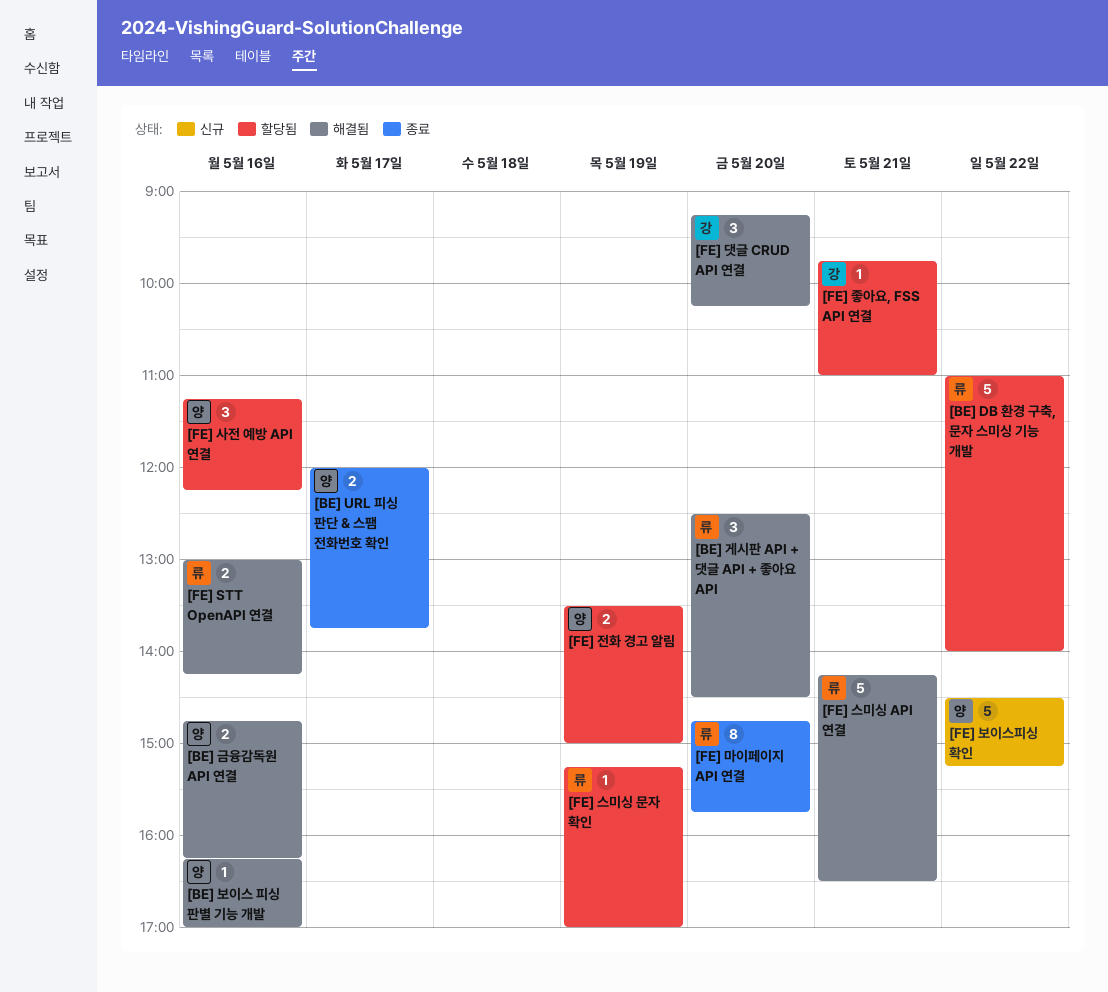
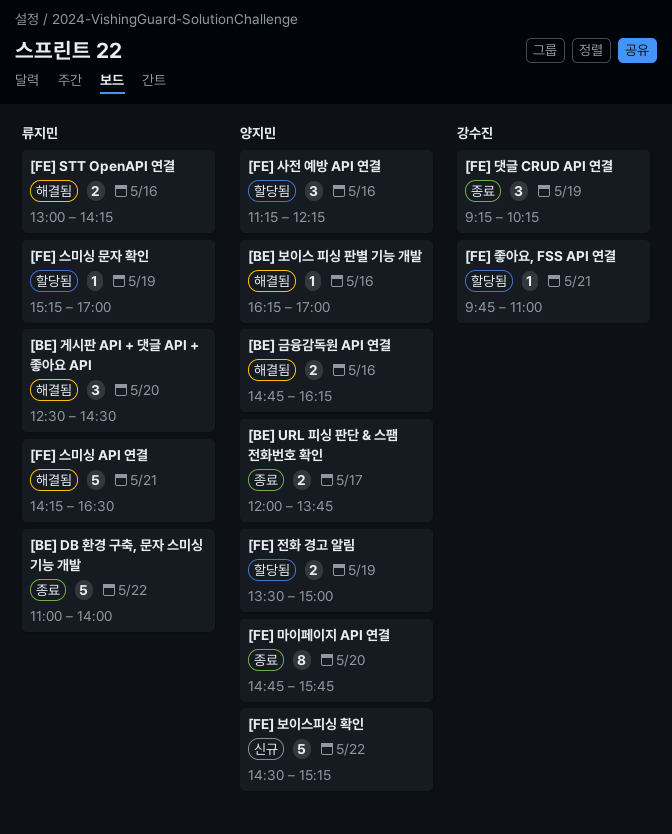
[BE] DB 환경 구축, 문자 스미싱 기능 개발, status: 할당됨 -> 종료
[FE] 댓글 CRUD API 연결, status: 해결됨 -> 종료
[FE] 댓글 CRUD API 연결, day: May 20 -> May 19
[FE] 마이페이지 API 연결, owner: 류지민 -> 양지민

